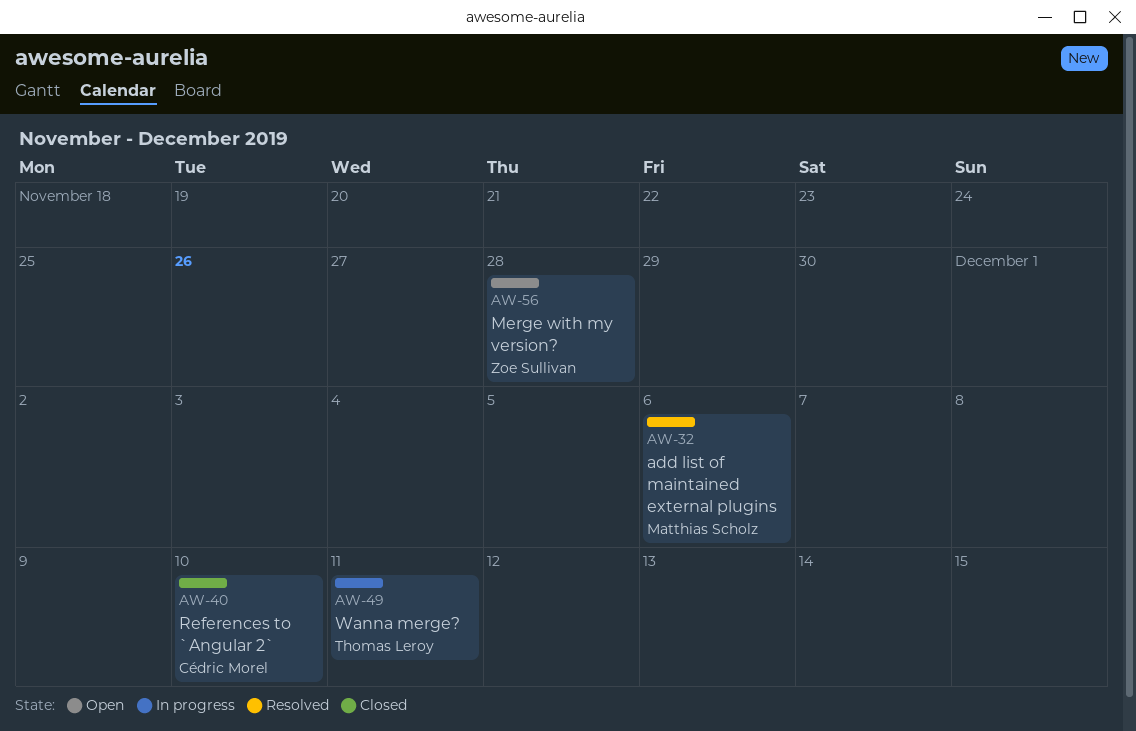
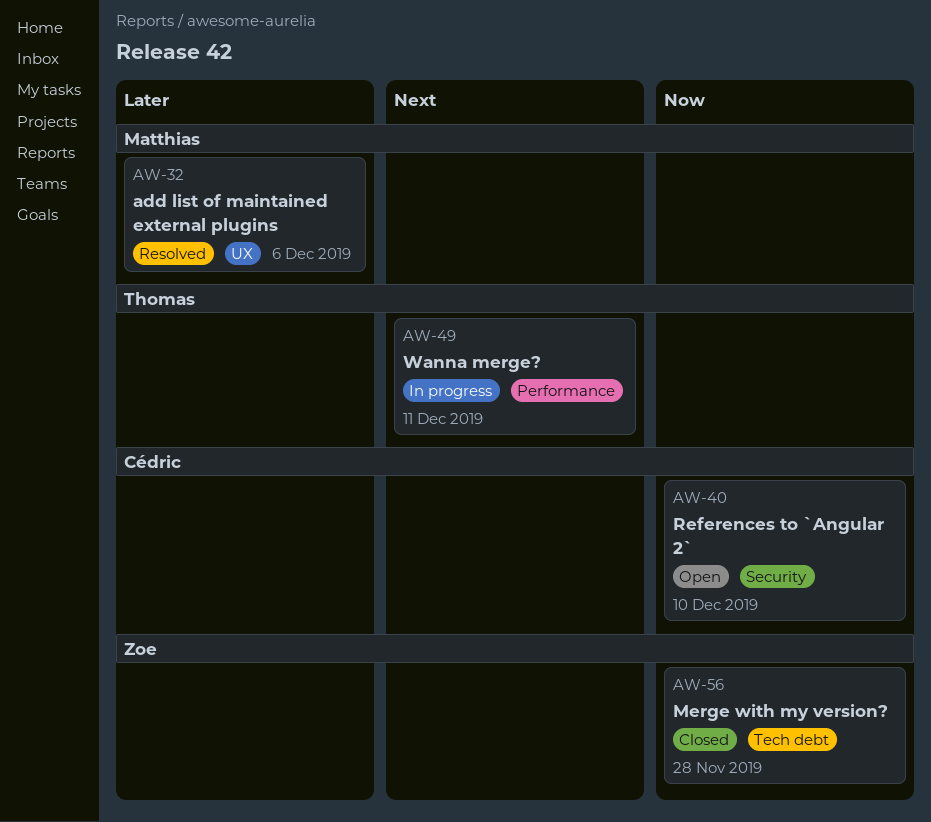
AW-40, status: Closed -> Open
AW-56, status: Open -> Closed

